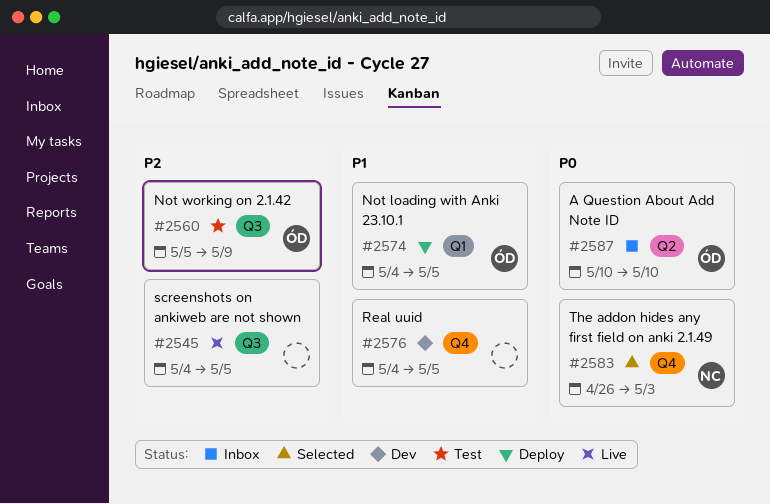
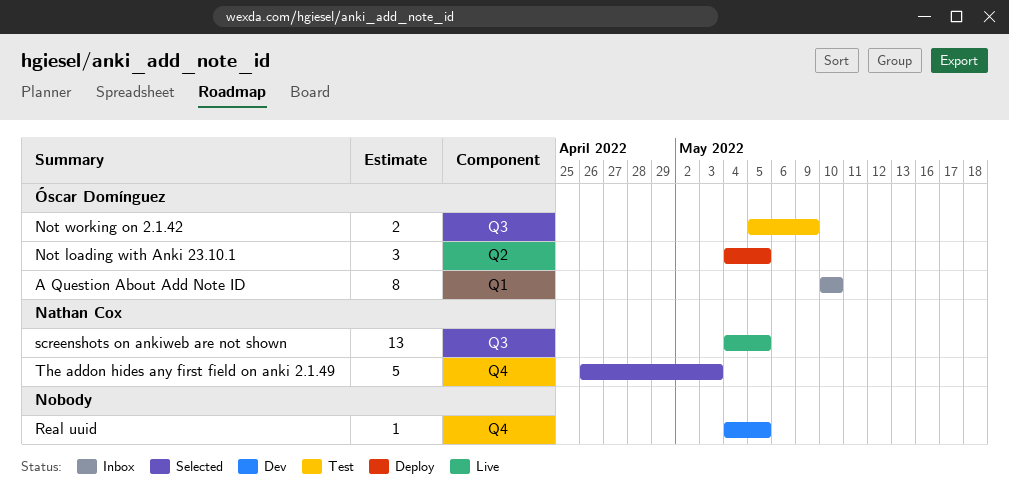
A Question About Add Note ID, label: Q2 -> Q1
Not loading with Anki 23.10.1, label: Q1 -> Q2
screenshots on ankiweb are not shown, owner: none -> Nathan Cox

